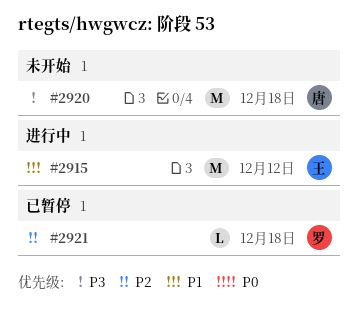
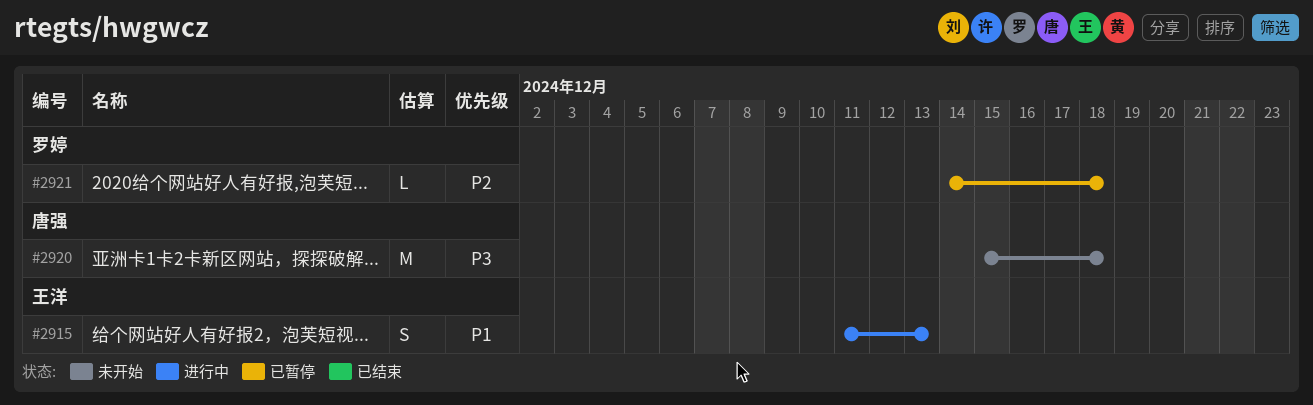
#2915, estimate: M -> S
#2915, due: Dec 12 -> Dec 13

